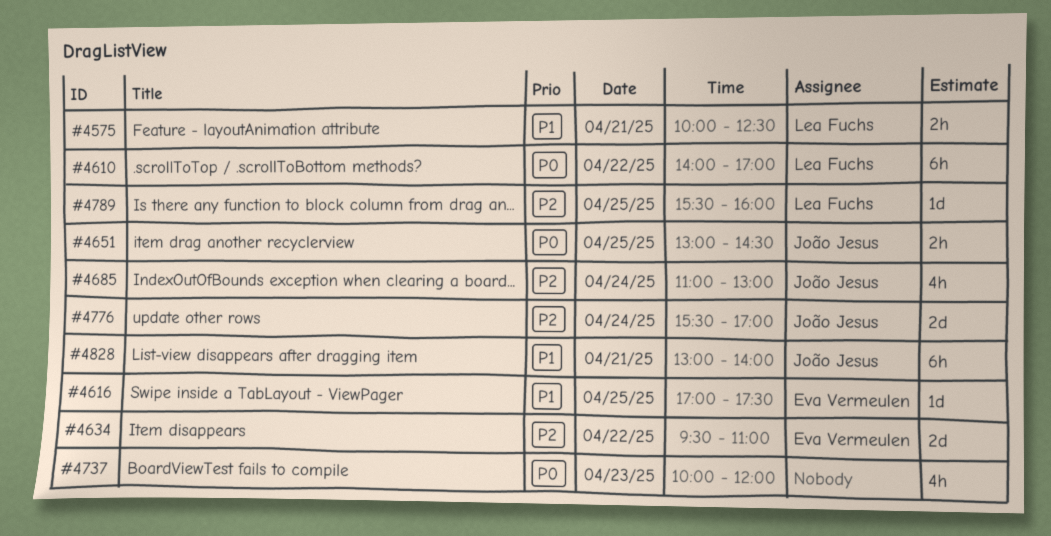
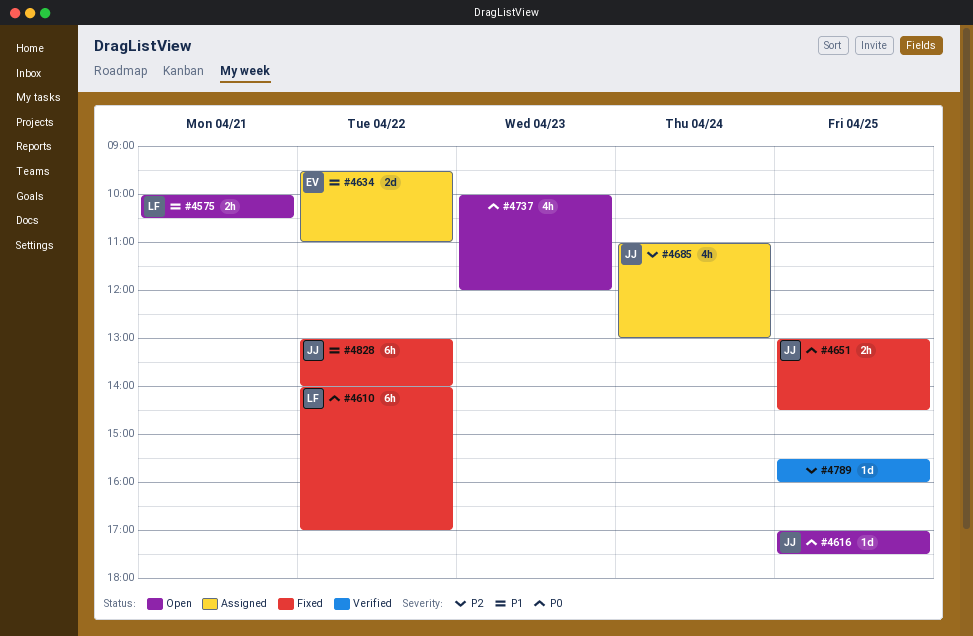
#4575, ends: 12:30 -> 10:30
#4616, owner: Eva Vermeulen -> João Jesus
#4616, priority: P1 -> P0
#4634, priority: P2 -> P1
#4776: present -> none
#4789, owner: Lea Fuchs -> none
#4828, day: Apr 21 -> Apr 22

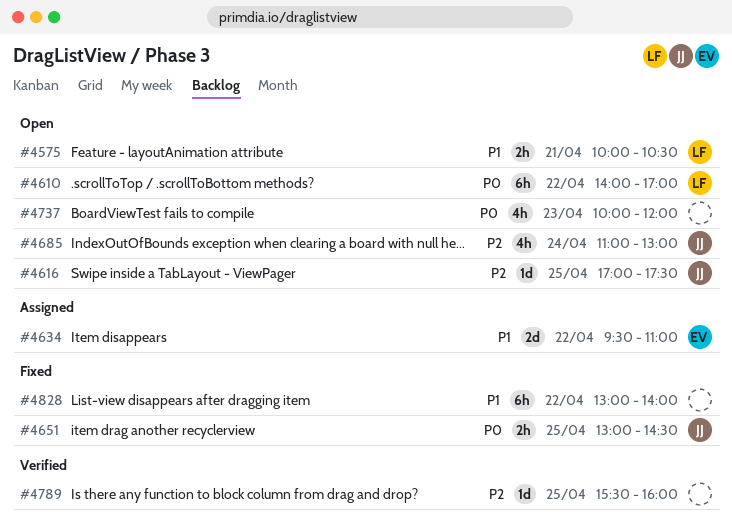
#4610, status: Fixed -> Open
#4616, priority: P0 -> P2
#4685, status: Assigned -> Open
#4828, owner: JJ -> none

